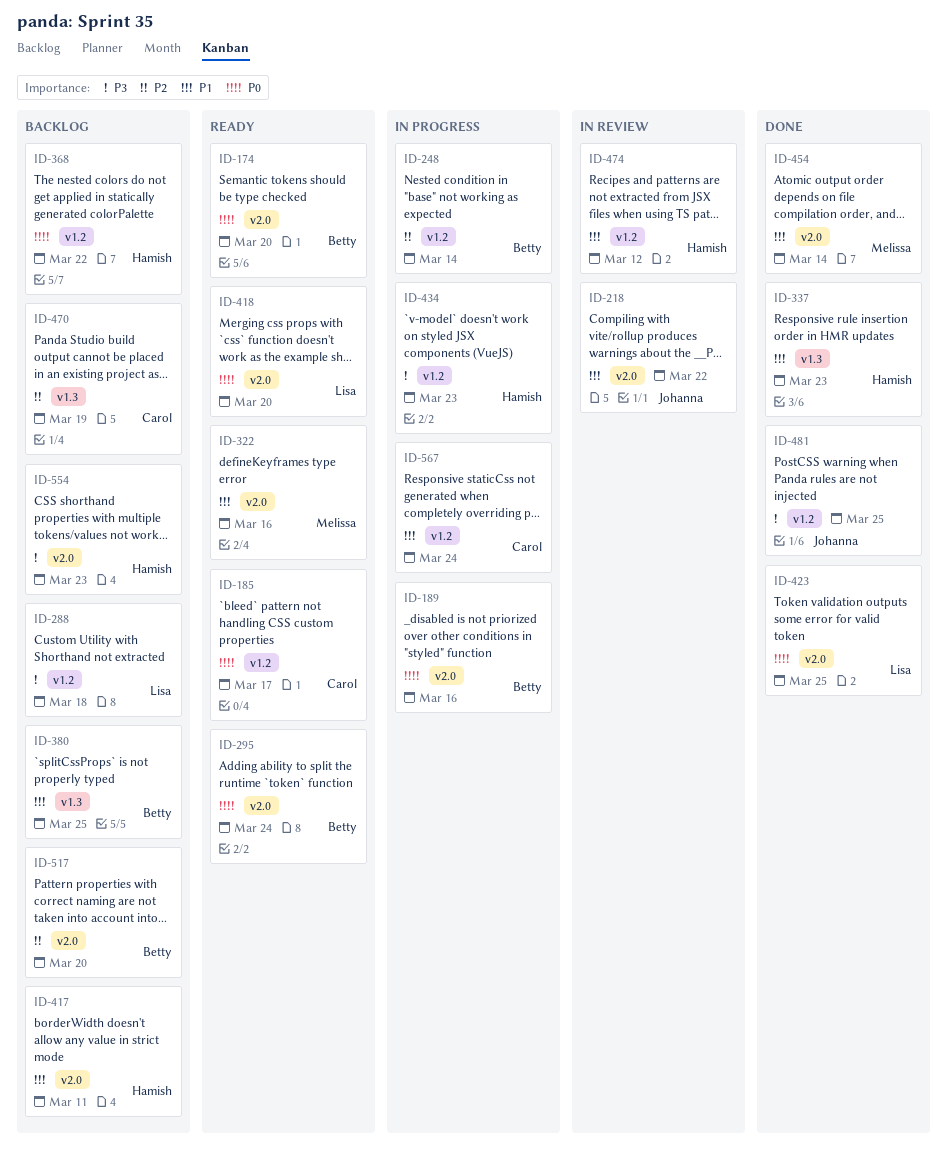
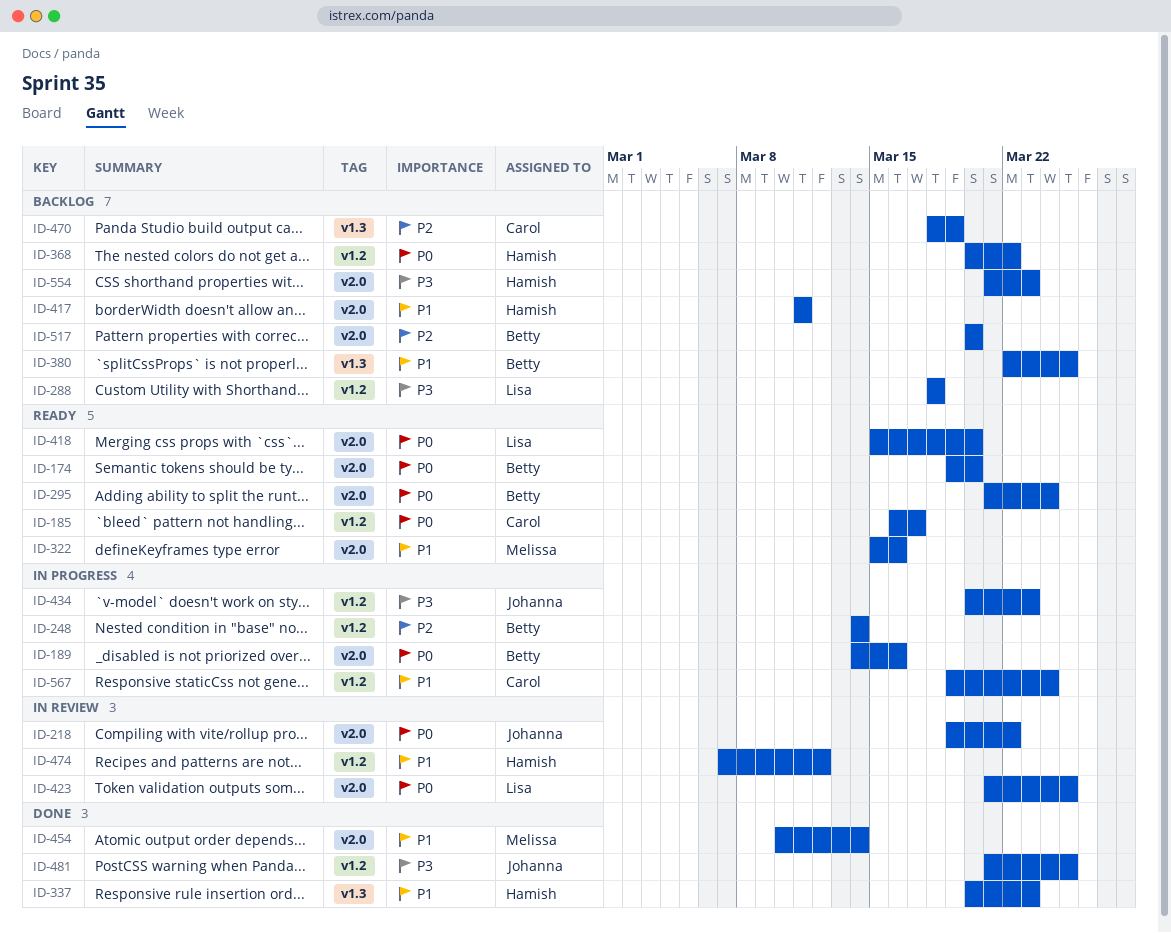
ID-218, priority: P1 -> P0
ID-423, status: Done -> In review
ID-434, owner: Hamish -> Johanna

